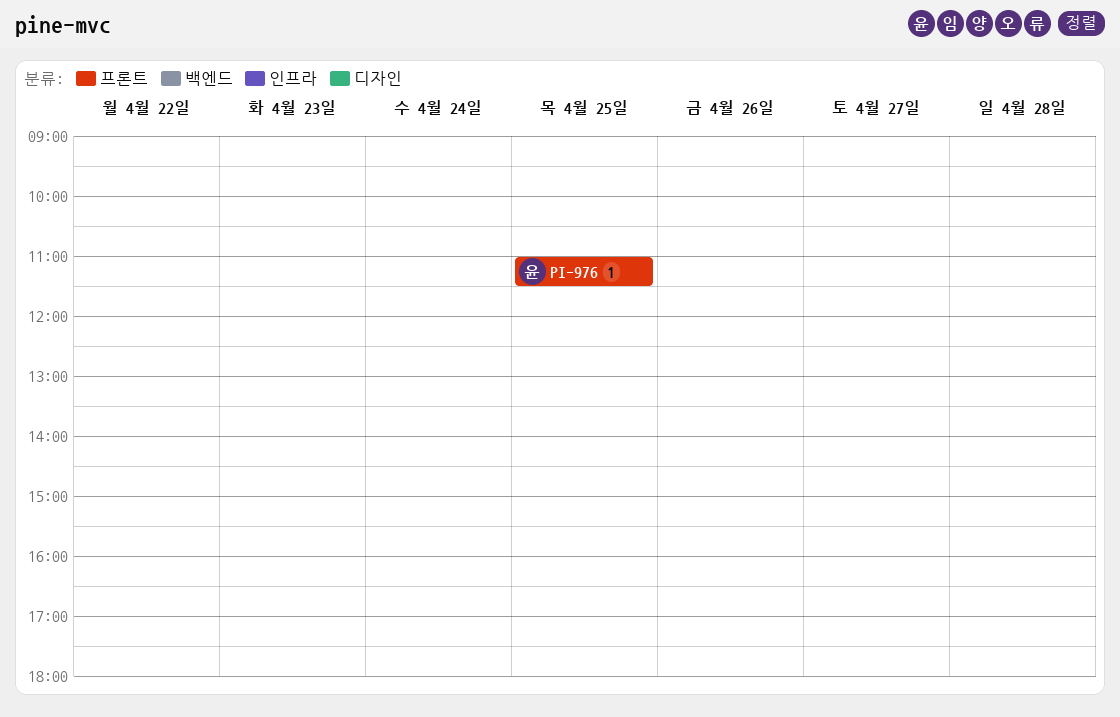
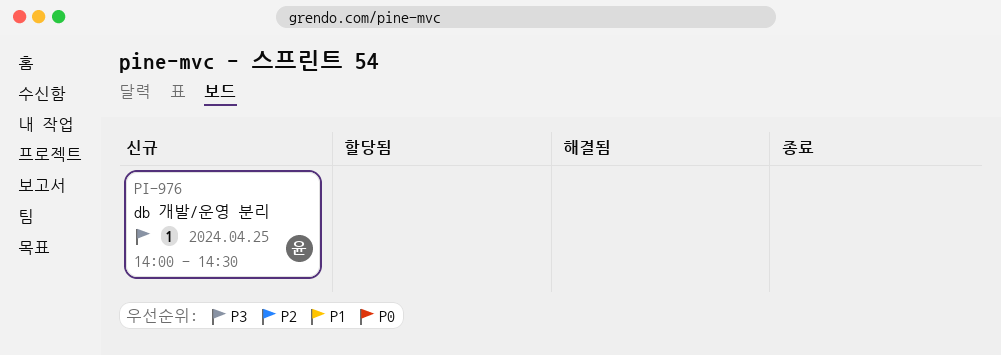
PI-976, begins: 11:00 -> 14:00
PI-976, ends: 11:30 -> 14:30

